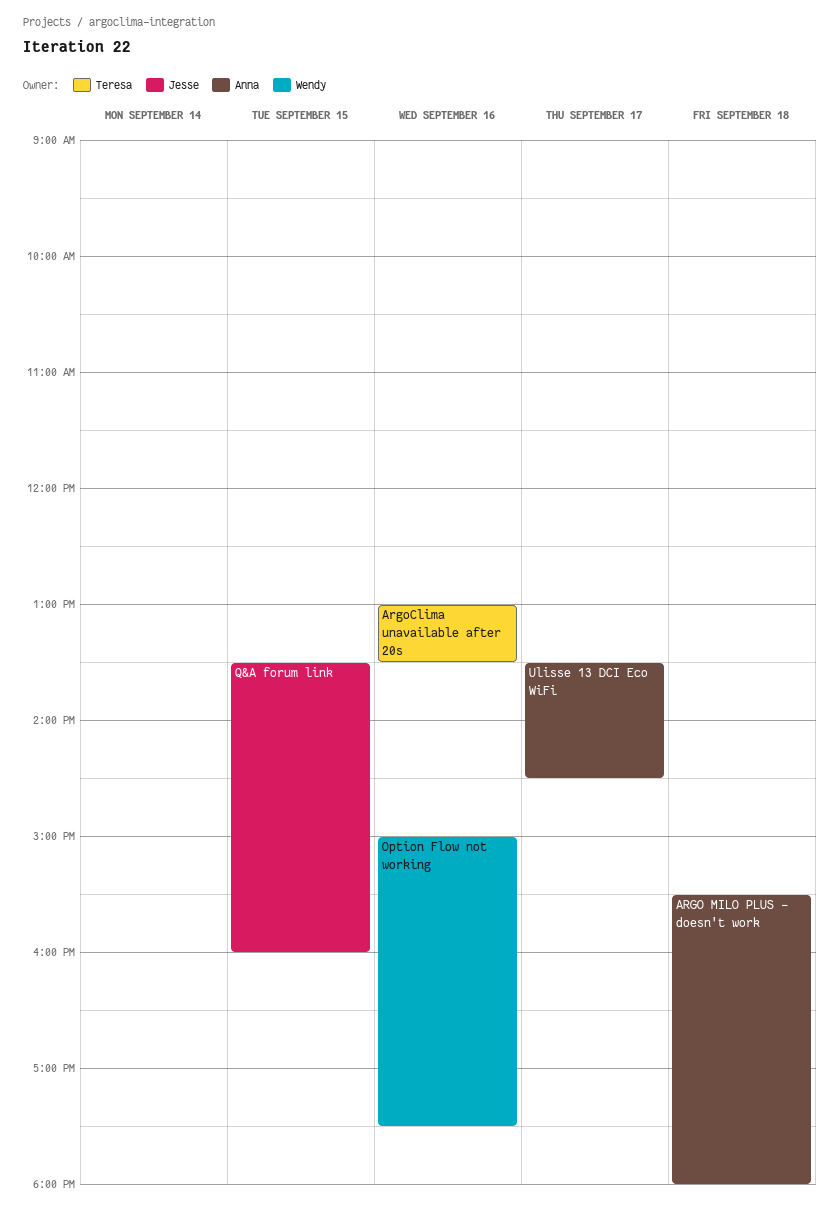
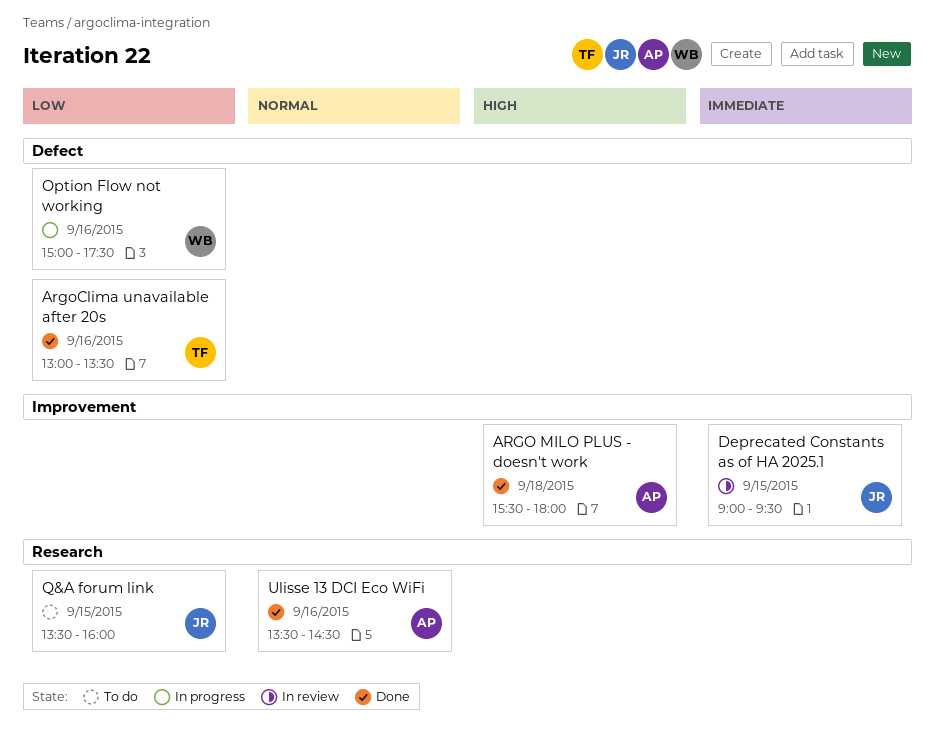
Deprecated Constants as of HA 2025.1: none -> present
Ulisse 13 DCI Eco WiFi, day: Sep 17 -> Sep 16

